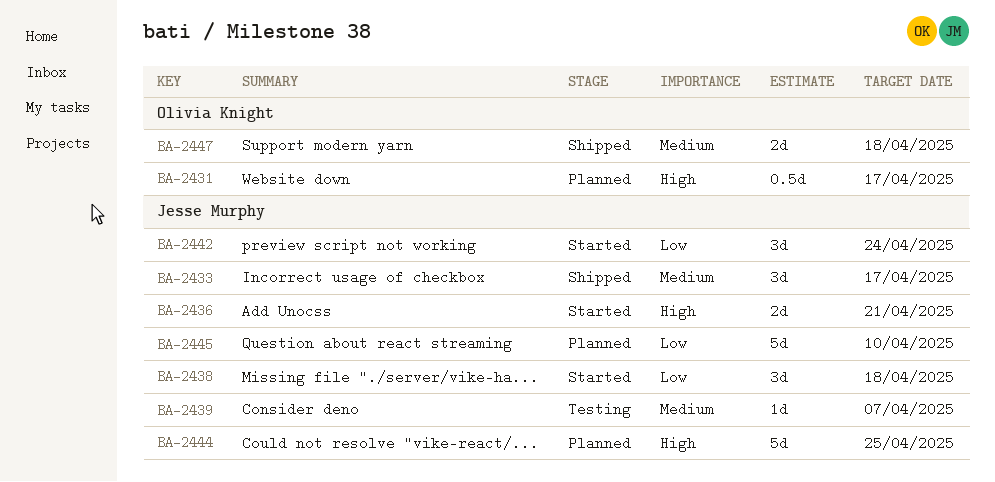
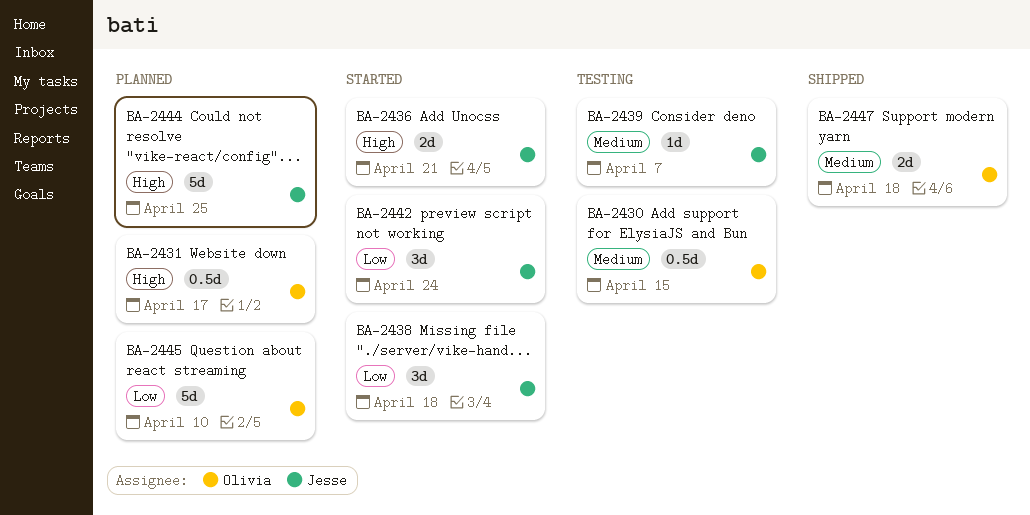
BA-2430: none -> present
BA-2433: present -> none
BA-2445, owner: Jesse Murphy -> Olivia Knight

